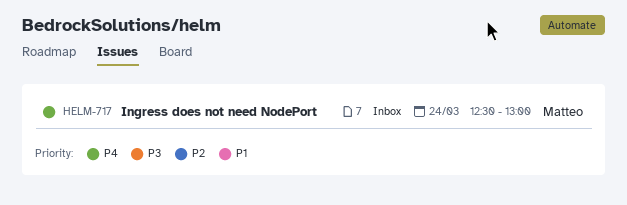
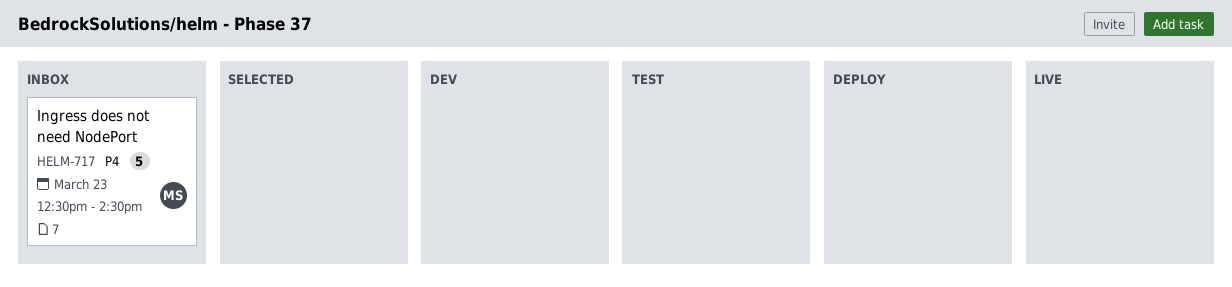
HELM-717, day: Mar 24 -> Mar 23
HELM-717, ends: 13:00 -> 14:30

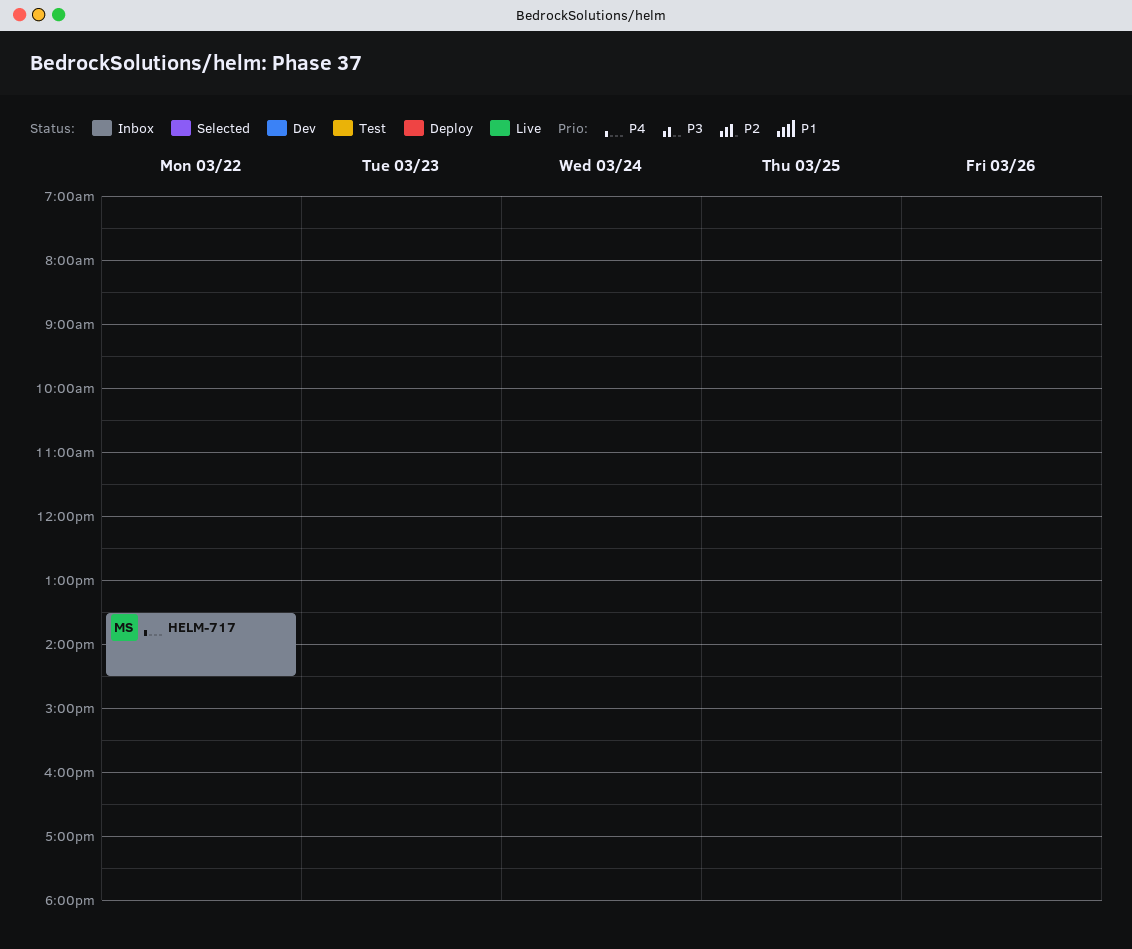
HELM-717, day: Mar 23 -> Mar 22
HELM-717, begins: 12:30 -> 13:30

